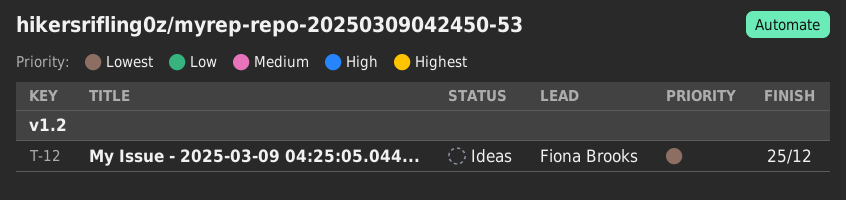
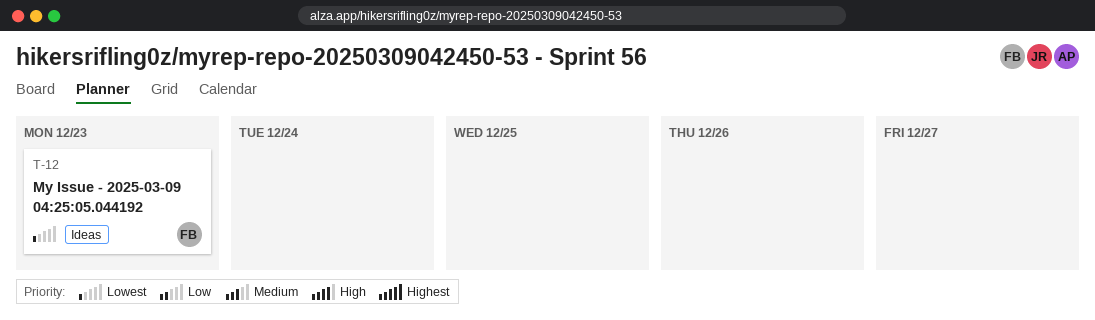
T-12, due: Dec 25 -> Dec 23

